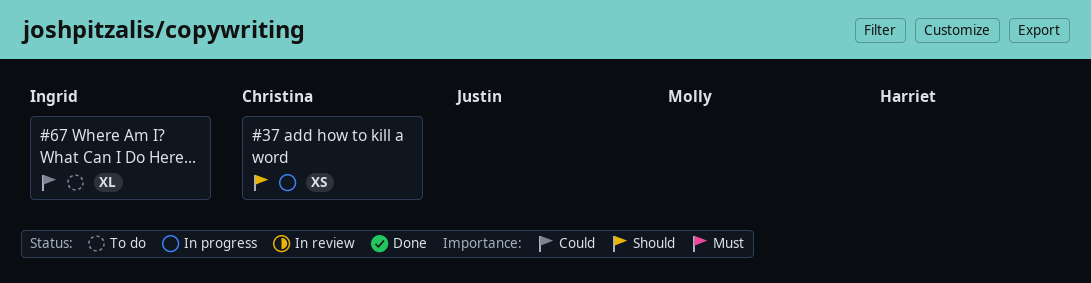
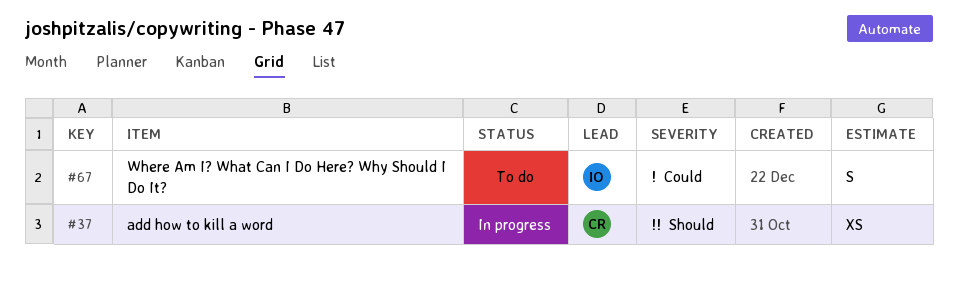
#67, estimate: XL -> S

